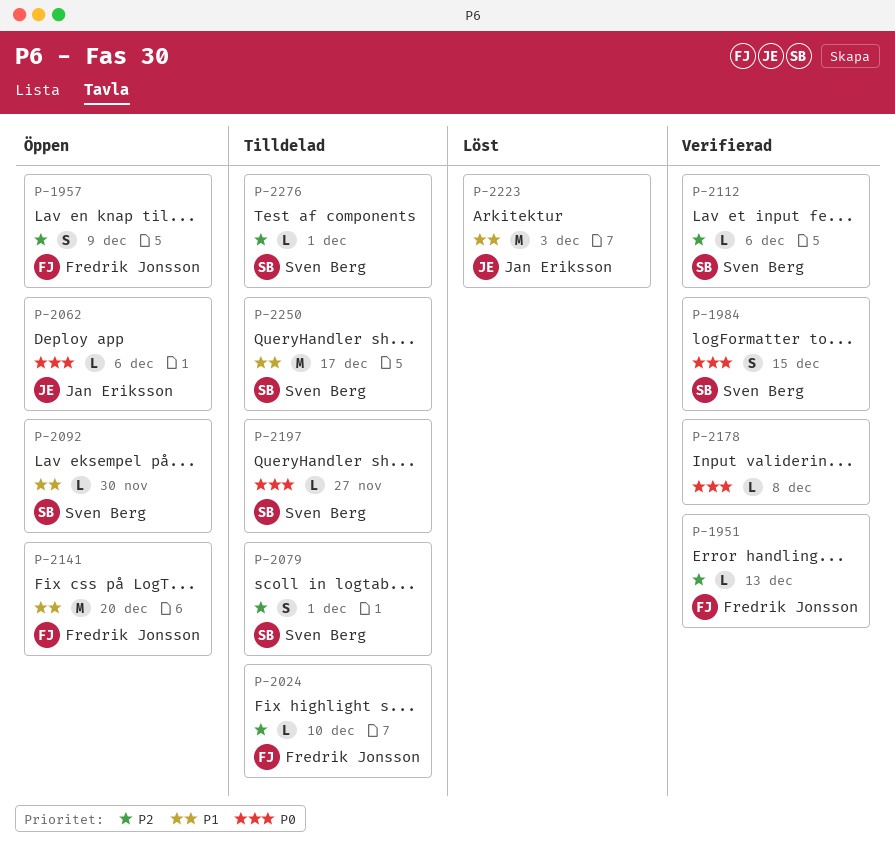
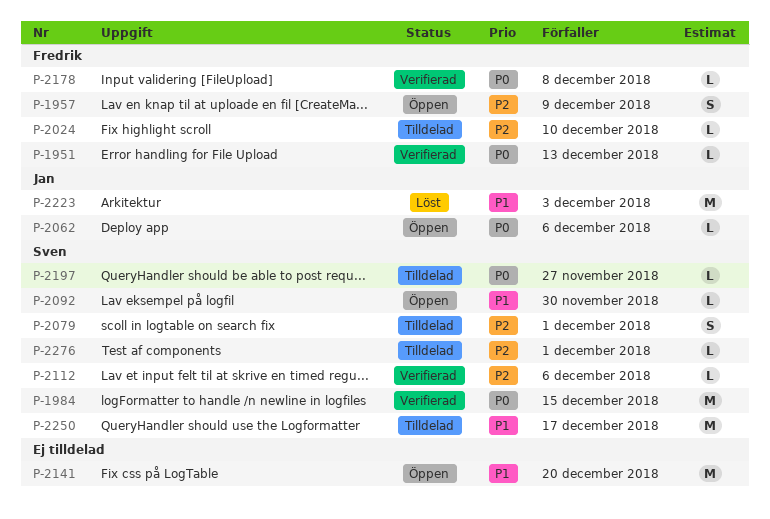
P-1951, priority: P2 -> P0
P-1984, estimate: S -> M
P-2141, owner: Fredrik Jonsson -> none
P-2178, owner: none -> Fredrik Jonsson

